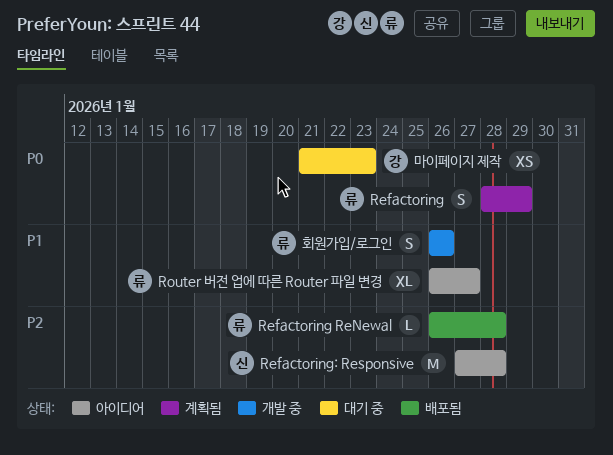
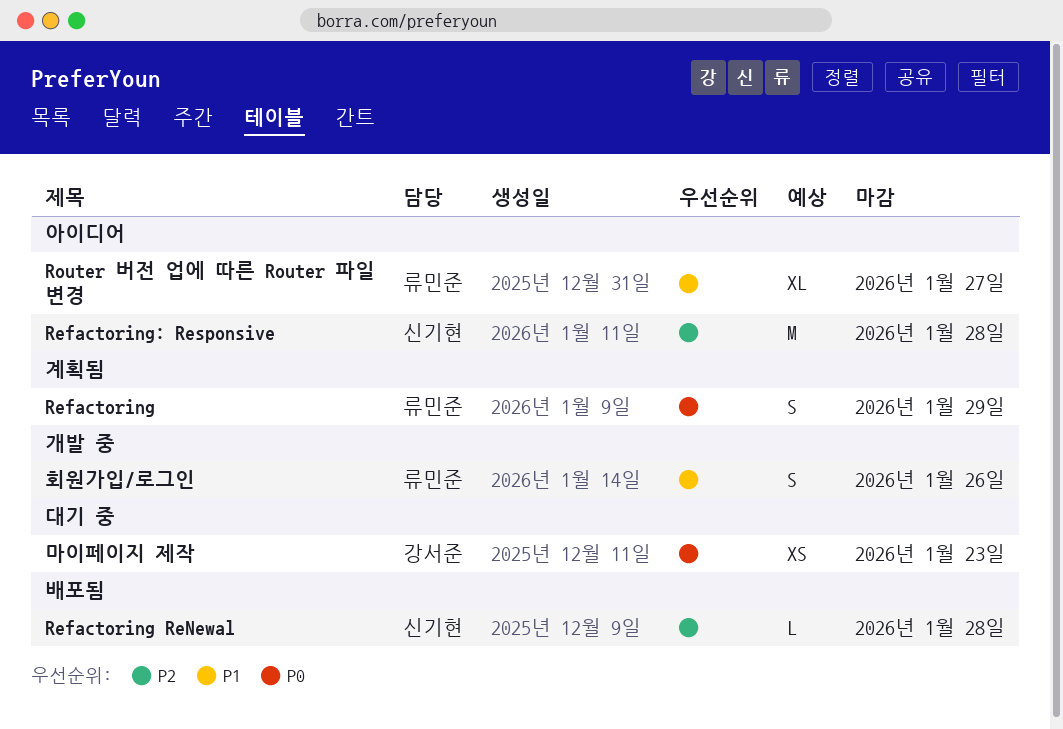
Refactoring ReNewal, owner: 류민준 -> 신기현

